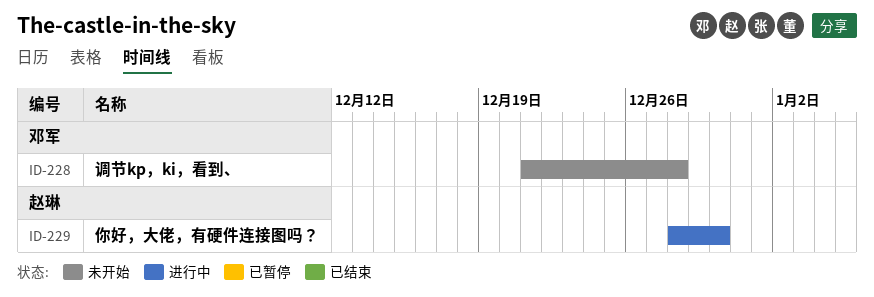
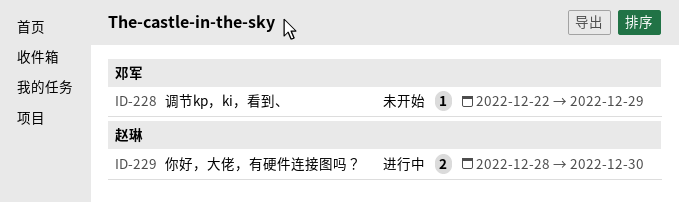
ID-228, start: Dec 21 -> Dec 22
ID-228, due: Dec 28 -> Dec 29

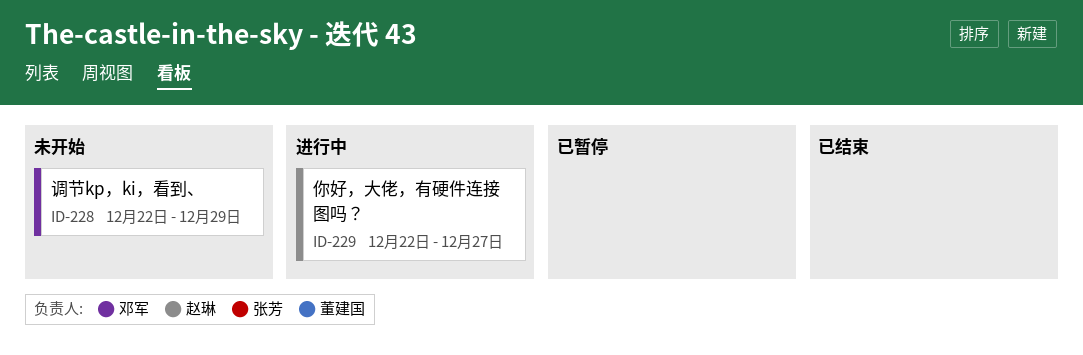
ID-229, start: Dec 28 -> Dec 22
ID-229, due: Dec 30 -> Dec 27

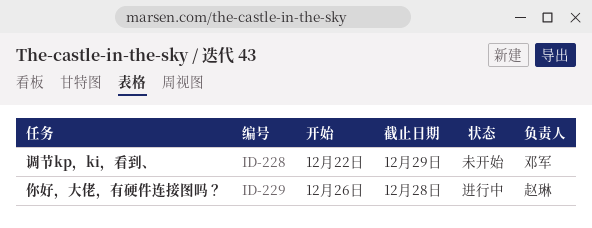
ID-229, start: Dec 22 -> Dec 26
ID-229, due: Dec 27 -> Dec 28

